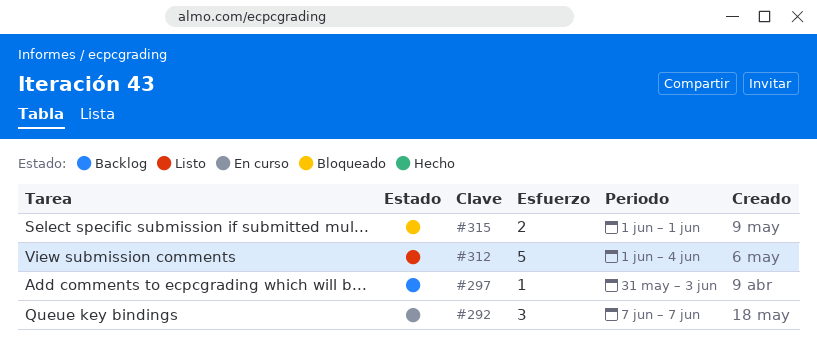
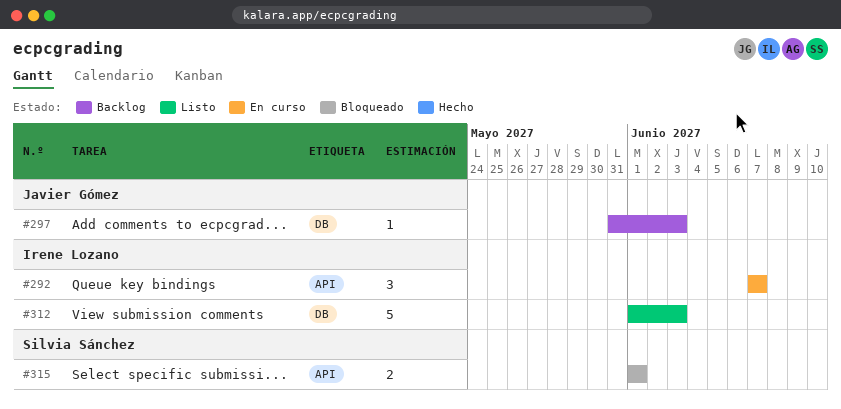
#312, due: Jun 4 -> Jun 3

